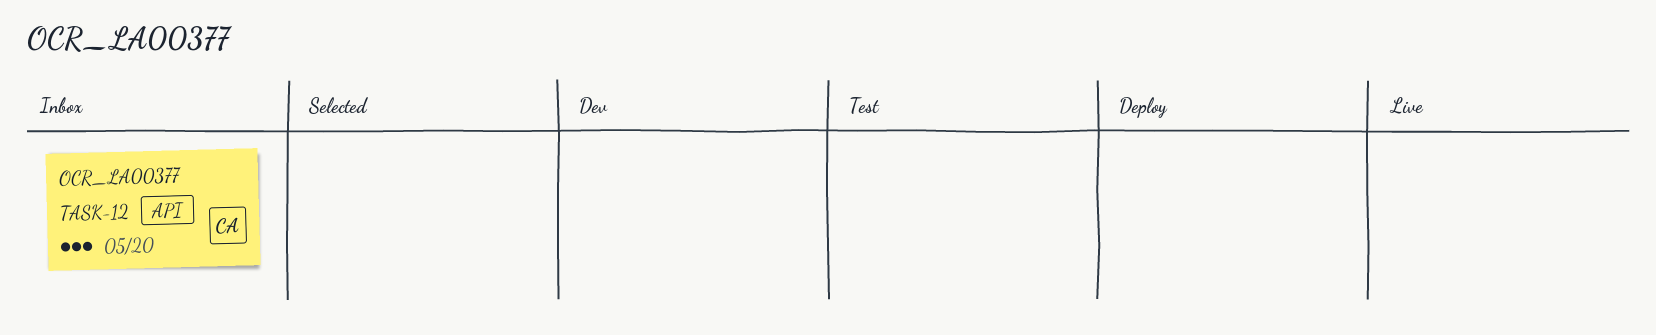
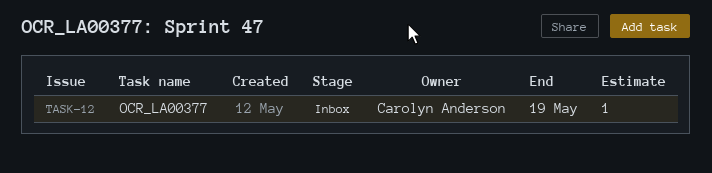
TASK-12, estimate: 3 -> 1
TASK-12, due: May 20 -> May 19

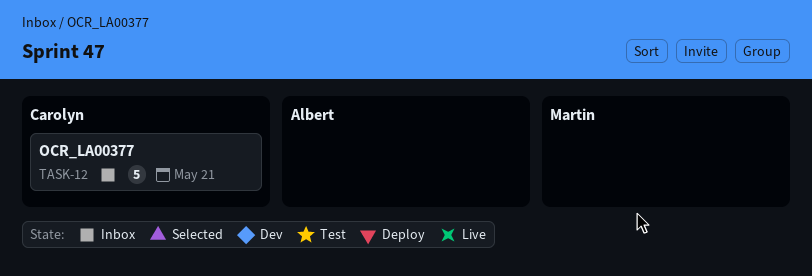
TASK-12, estimate: 1 -> 5
TASK-12, due: May 19 -> May 21

